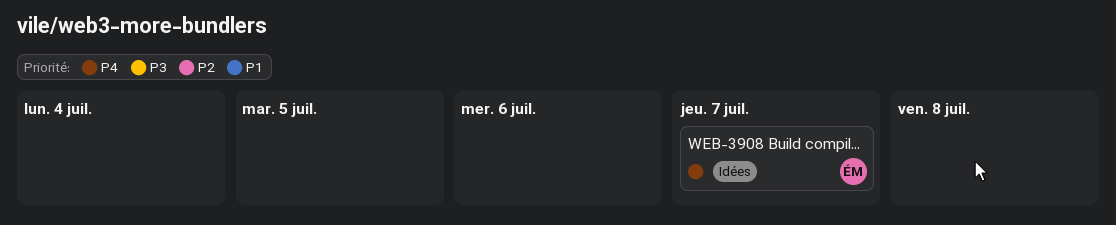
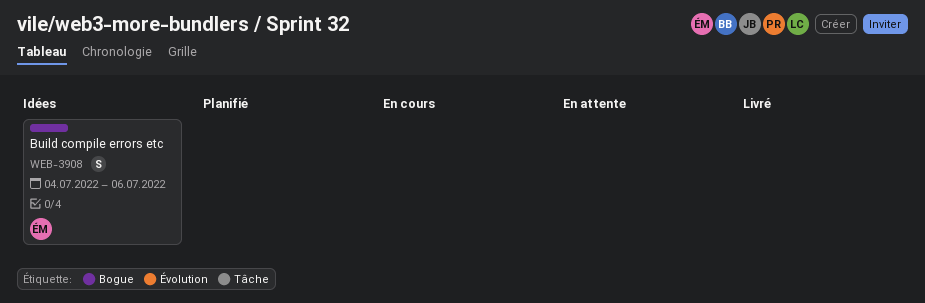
WEB-3908, due: Jul 7 -> Jul 6

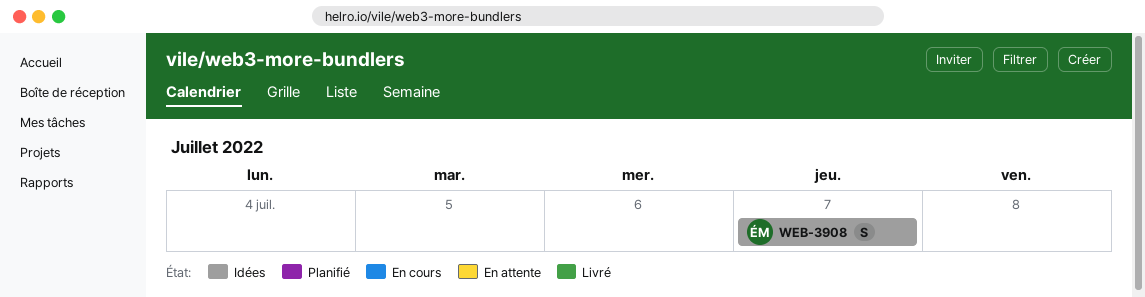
WEB-3908, start: Jul 4 -> Jul 7
WEB-3908, due: Jul 6 -> Jul 7

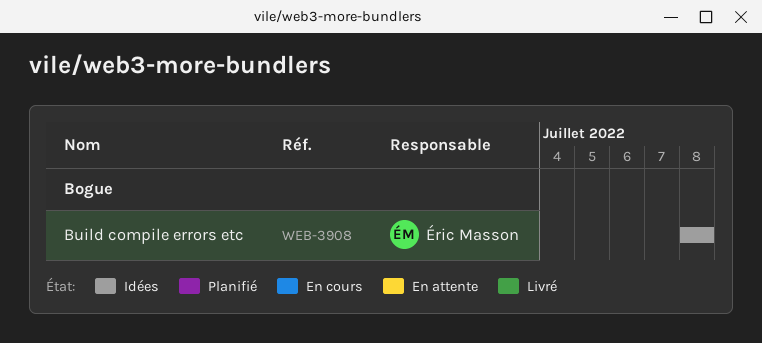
WEB-3908, start: Jul 7 -> Jul 8
WEB-3908, due: Jul 7 -> Jul 8

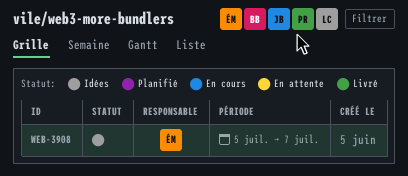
WEB-3908, start: Jul 8 -> Jul 5
WEB-3908, due: Jul 8 -> Jul 7

